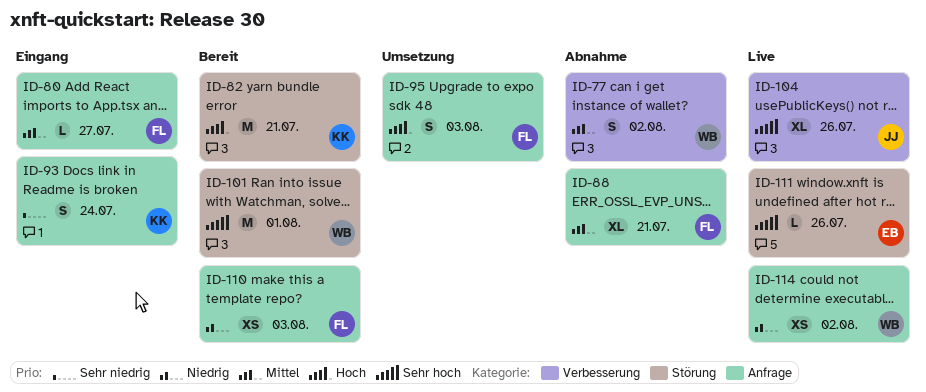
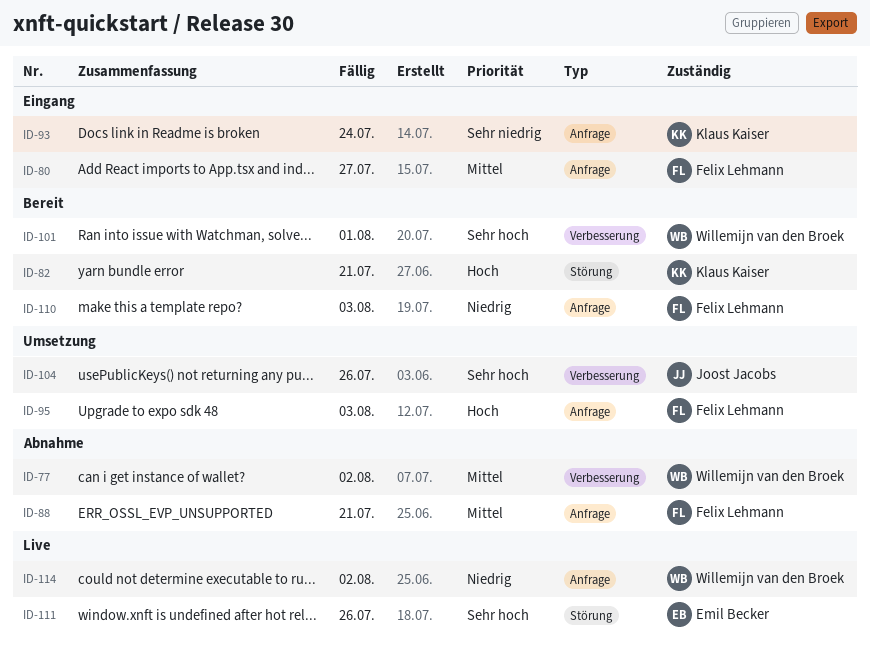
ID-101, label: Störung -> Verbesserung
ID-104, status: Live -> Umsetzung

